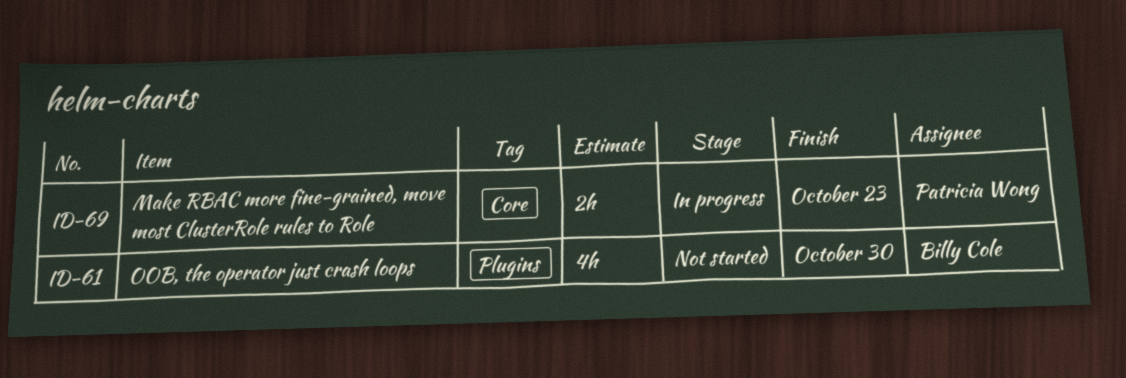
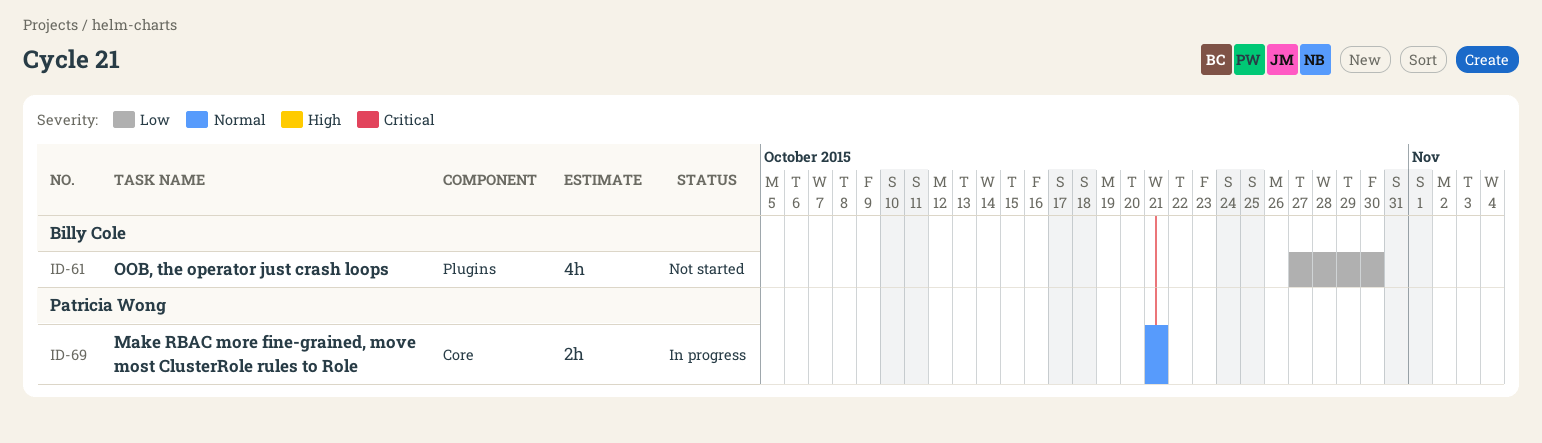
ID-69, due: Oct 23 -> Oct 21

